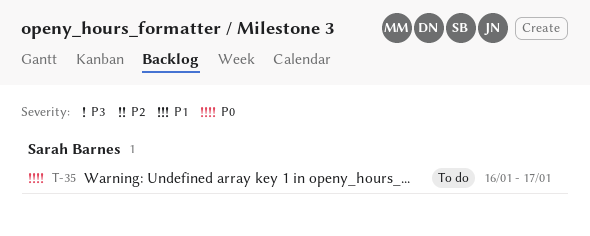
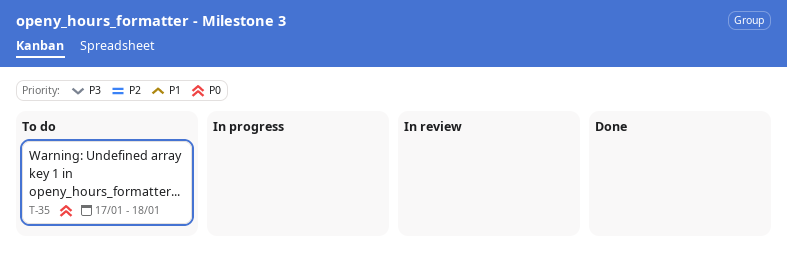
T-35, start: Jan 16 -> Jan 17
T-35, due: Jan 17 -> Jan 18

